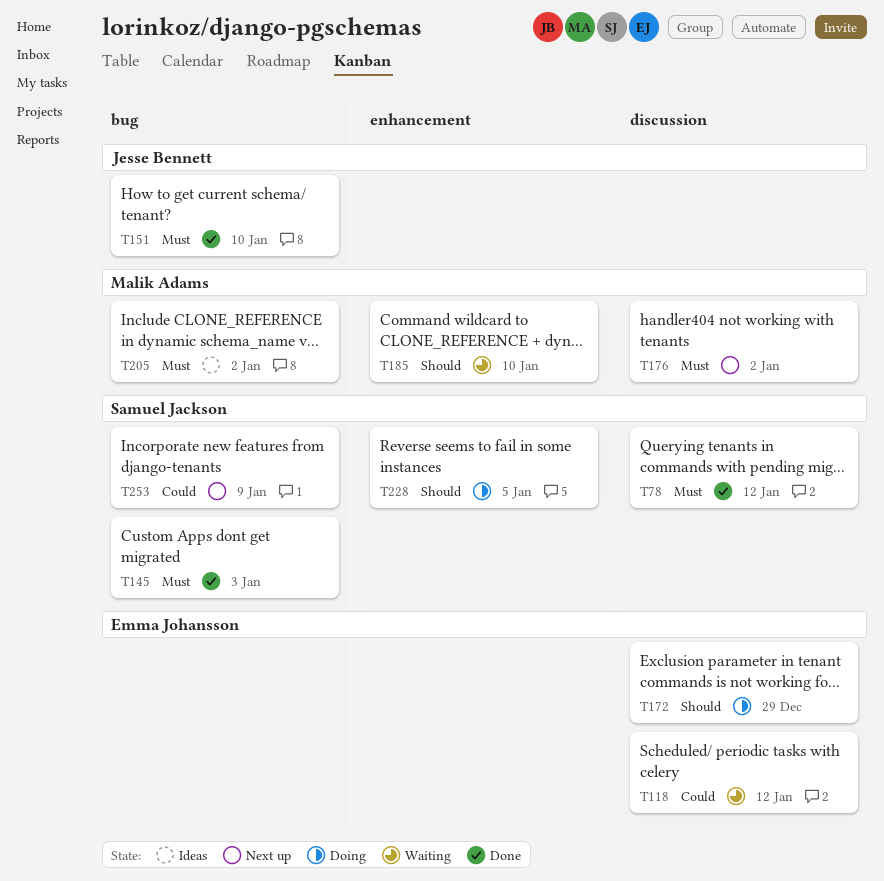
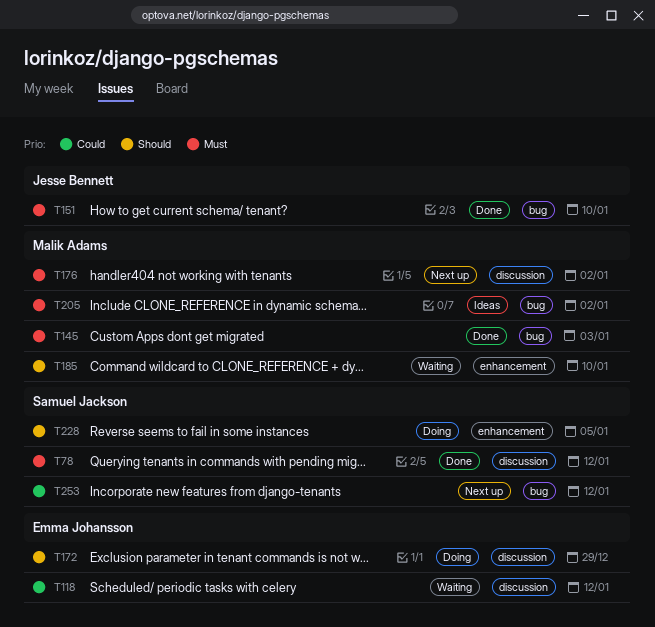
T145, owner: Samuel Jackson -> Malik Adams
T253, due: Jan 9 -> Jan 12

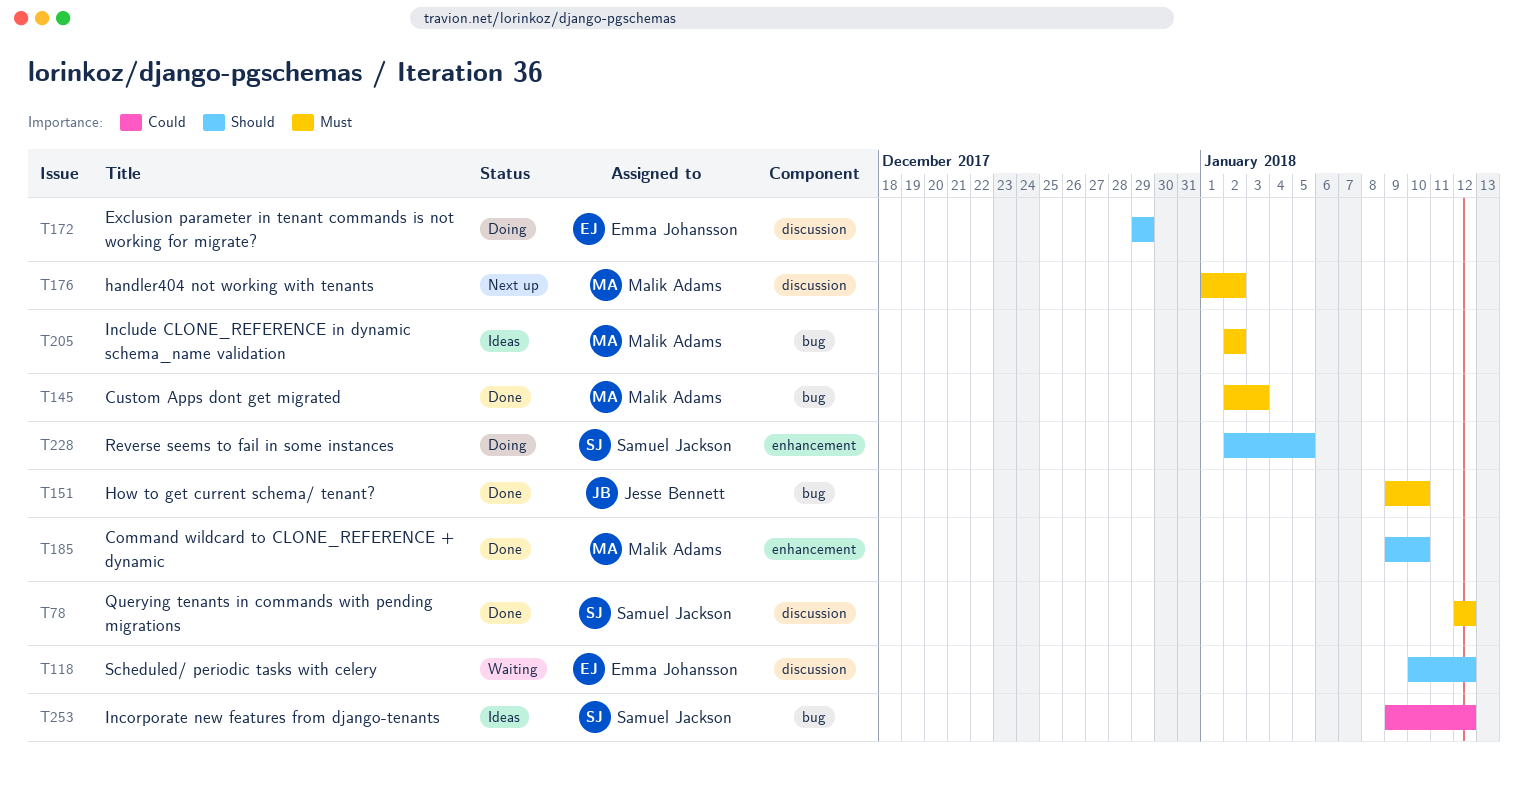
T118, priority: Could -> Should
T185, status: Waiting -> Done
T253, status: Next up -> Ideas

